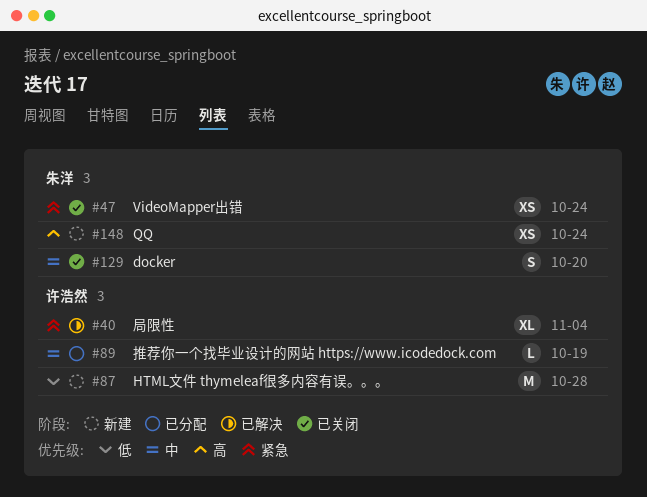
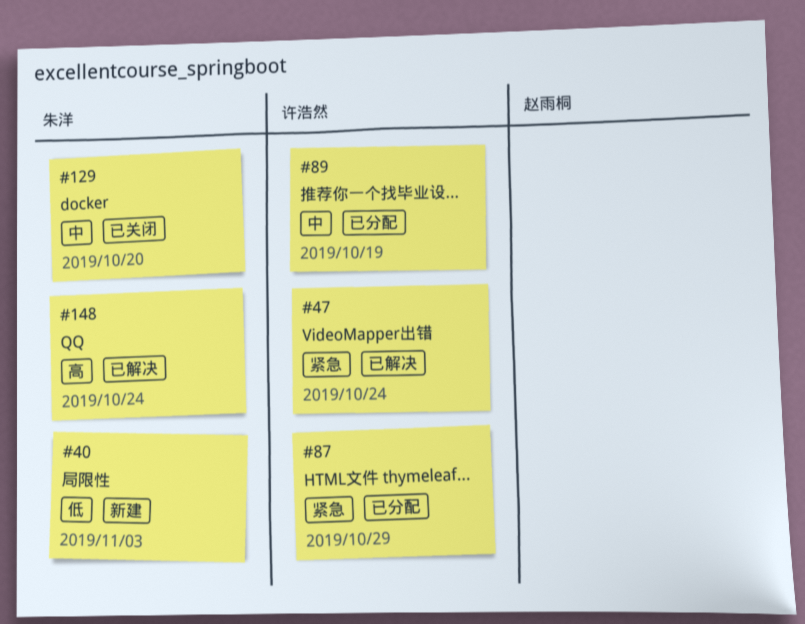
#40, status: 已解决 -> 新建
#40, owner: 许浩然 -> 朱洋
#40, priority: 紧急 -> 低
#40, due: Nov 4 -> Nov 3
#47, status: 已关闭 -> 已解决
#47, owner: 朱洋 -> 许浩然
#87, status: 新建 -> 已分配
#87, priority: 低 -> 紧急
#87, due: Oct 28 -> Oct 29
#148, status: 新建 -> 已解决

